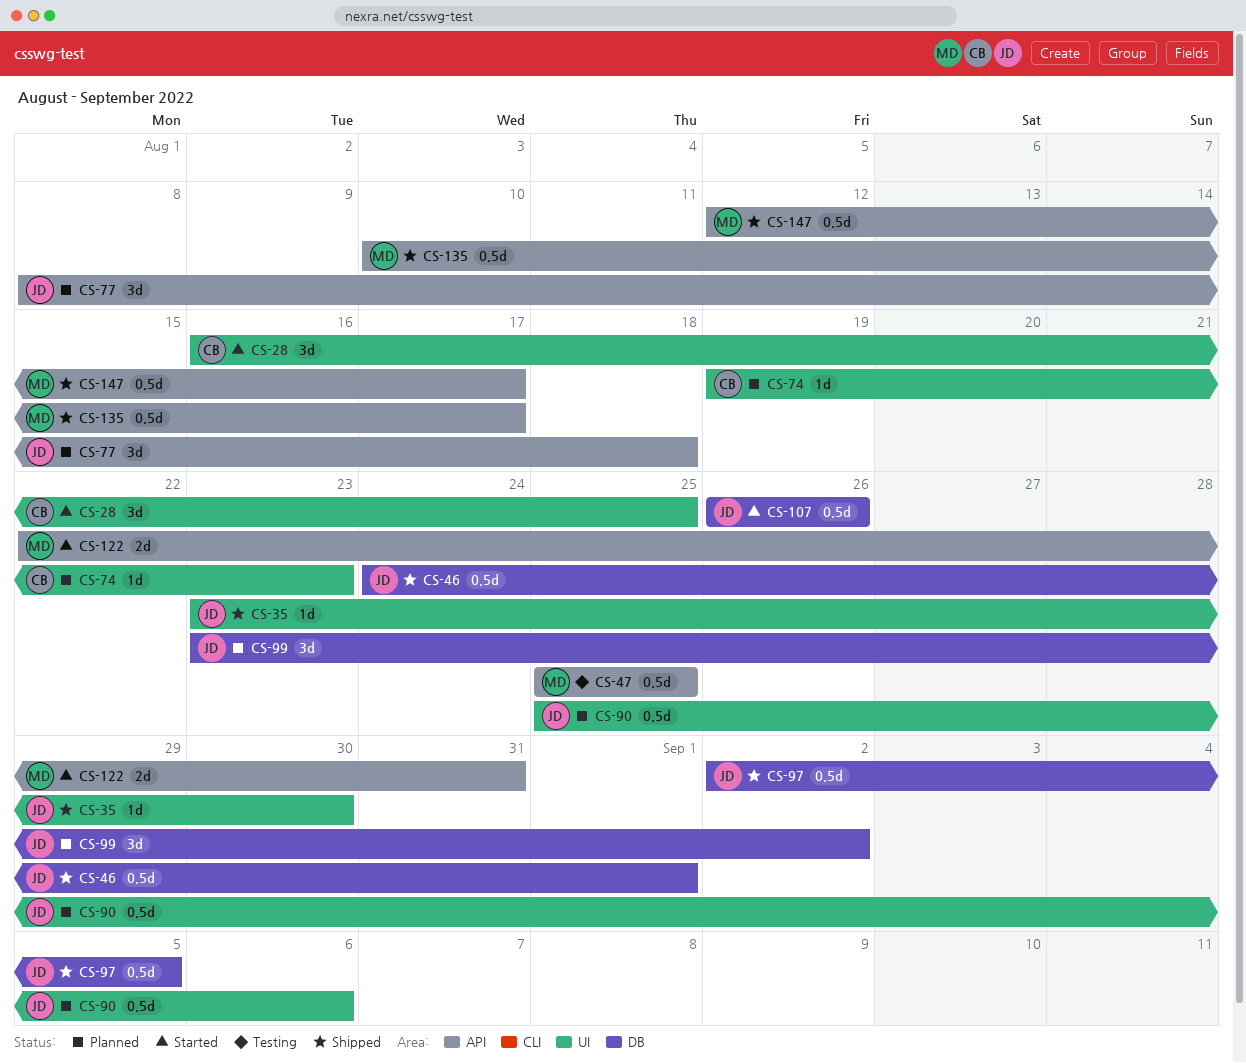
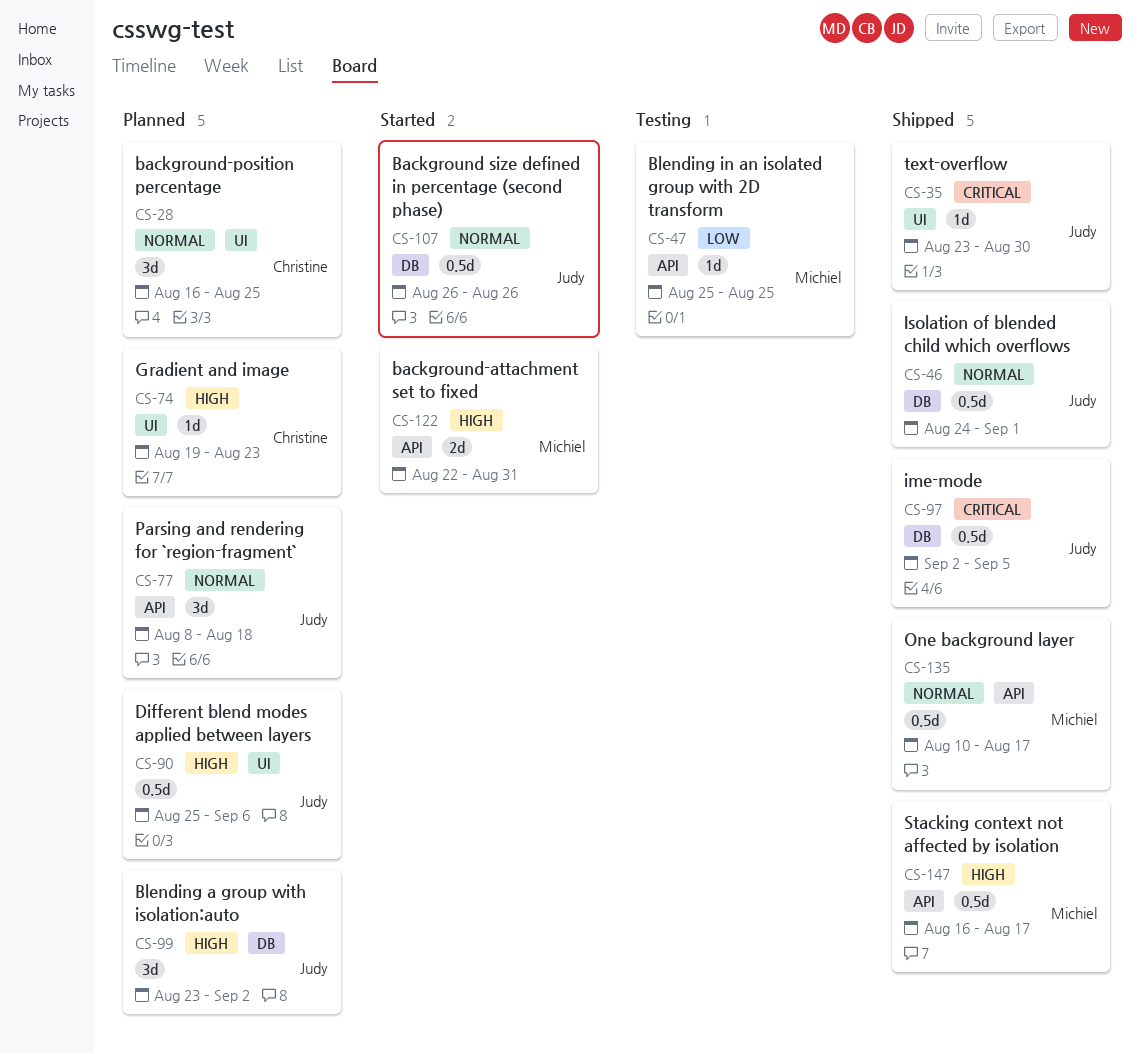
CS-28, status: Started -> Planned
CS-47, estimate: 0.5d -> 1d
CS-147, start: Aug 12 -> Aug 16

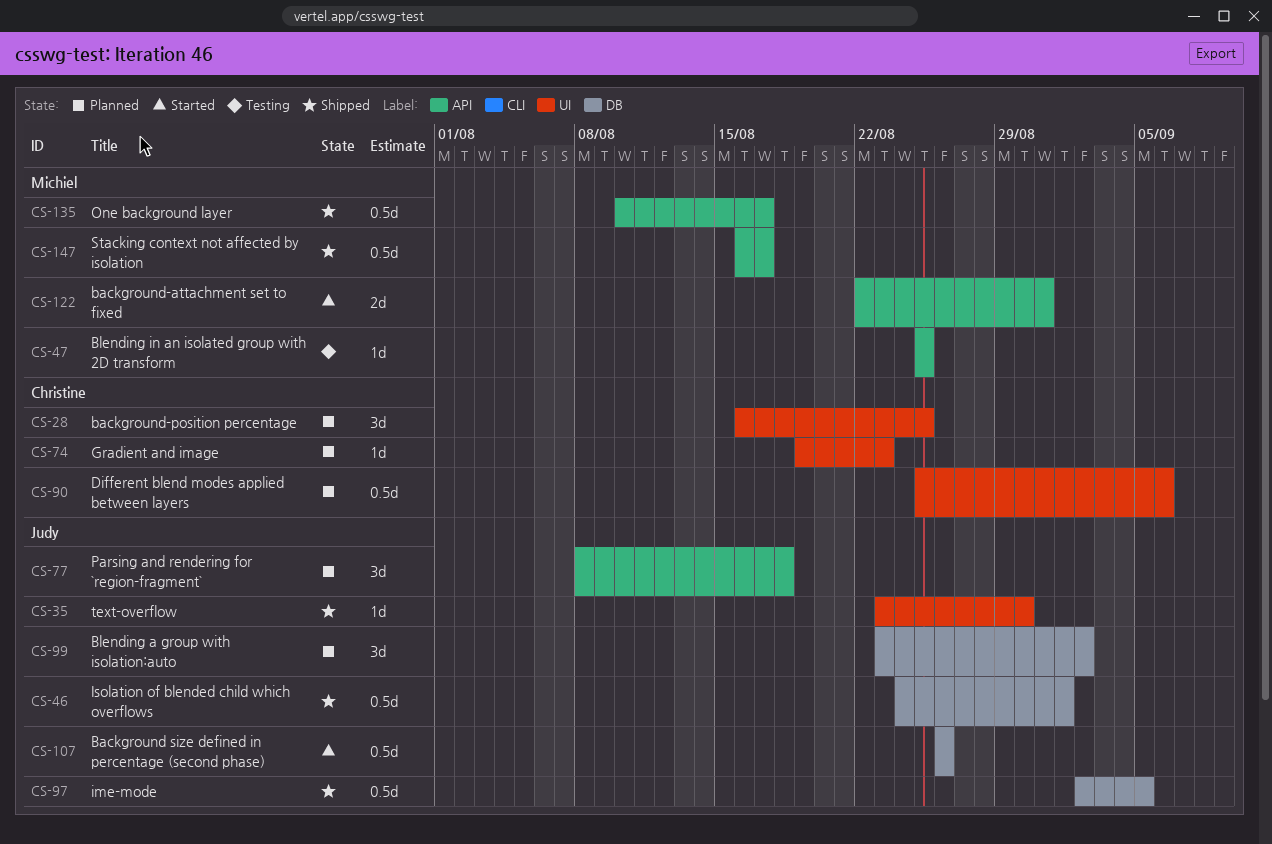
CS-90, owner: Judy -> Christine

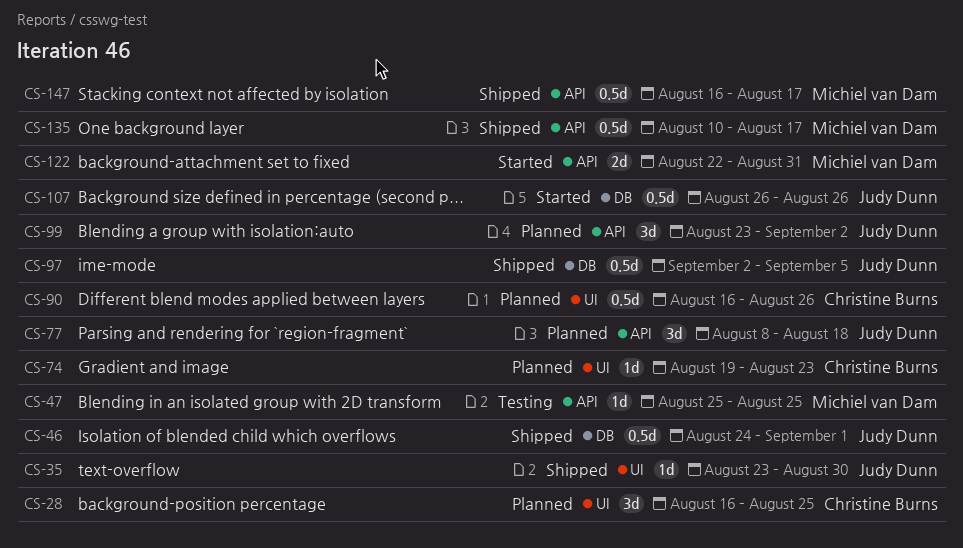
CS-90, start: Aug 25 -> Aug 16
CS-90, due: Sep 6 -> Aug 26
CS-99, label: DB -> API

